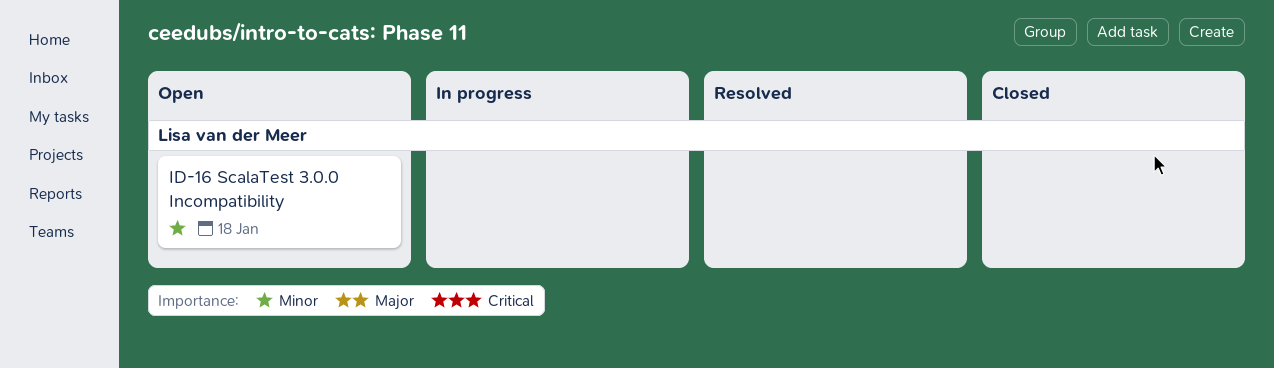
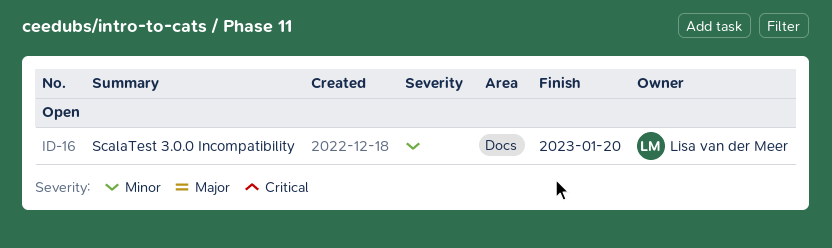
ID-16, due: Jan 18 -> Jan 20

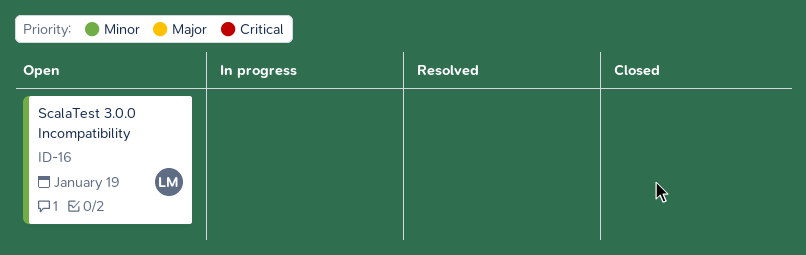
ID-16, due: Jan 20 -> Jan 19

